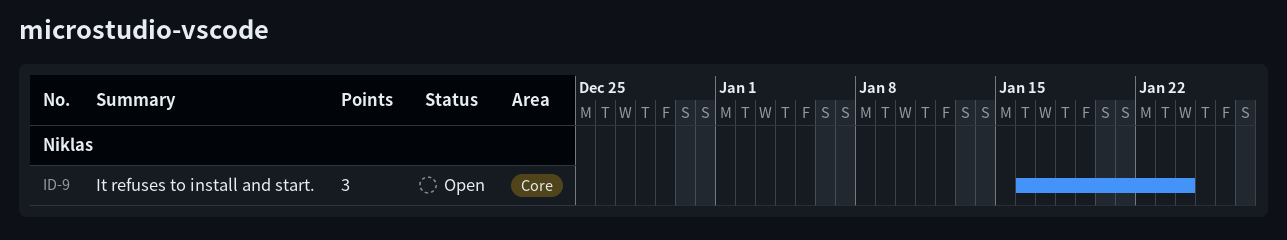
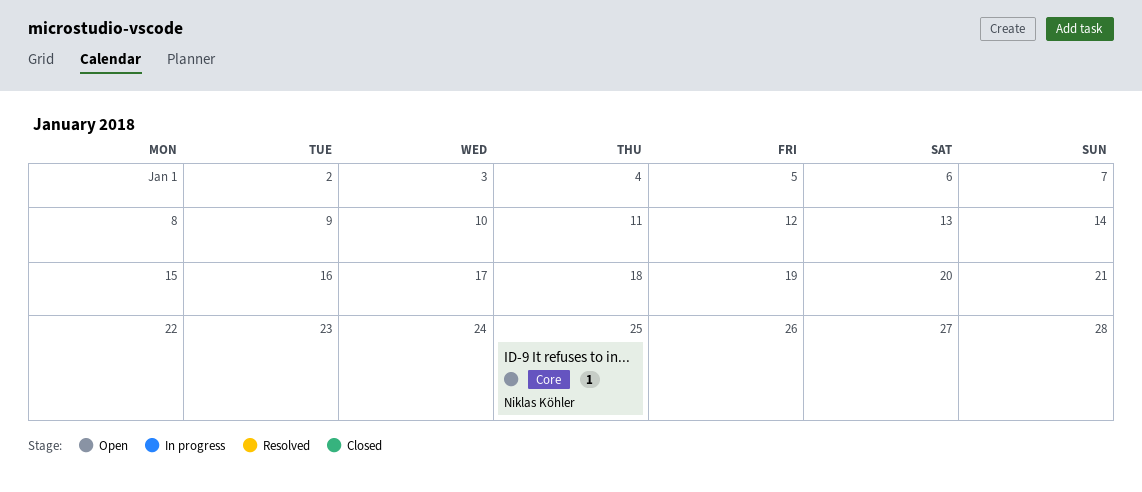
ID-9, estimate: 3 -> 1
ID-9, due: Jan 24 -> Jan 25

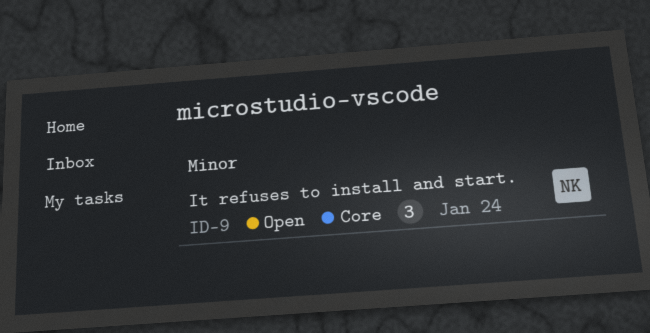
ID-9, estimate: 1 -> 3
ID-9, due: Jan 25 -> Jan 24

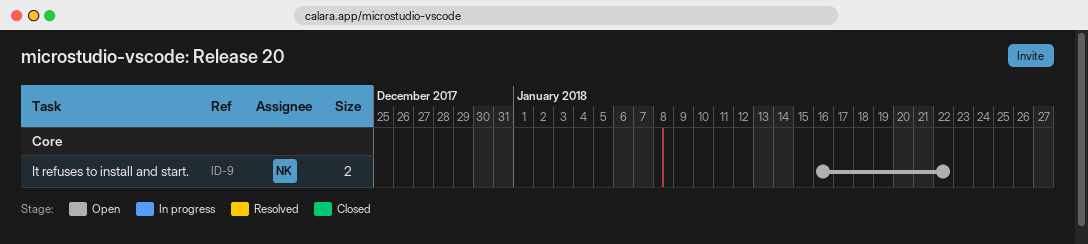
ID-9, estimate: 3 -> 2
ID-9, due: Jan 24 -> Jan 22

